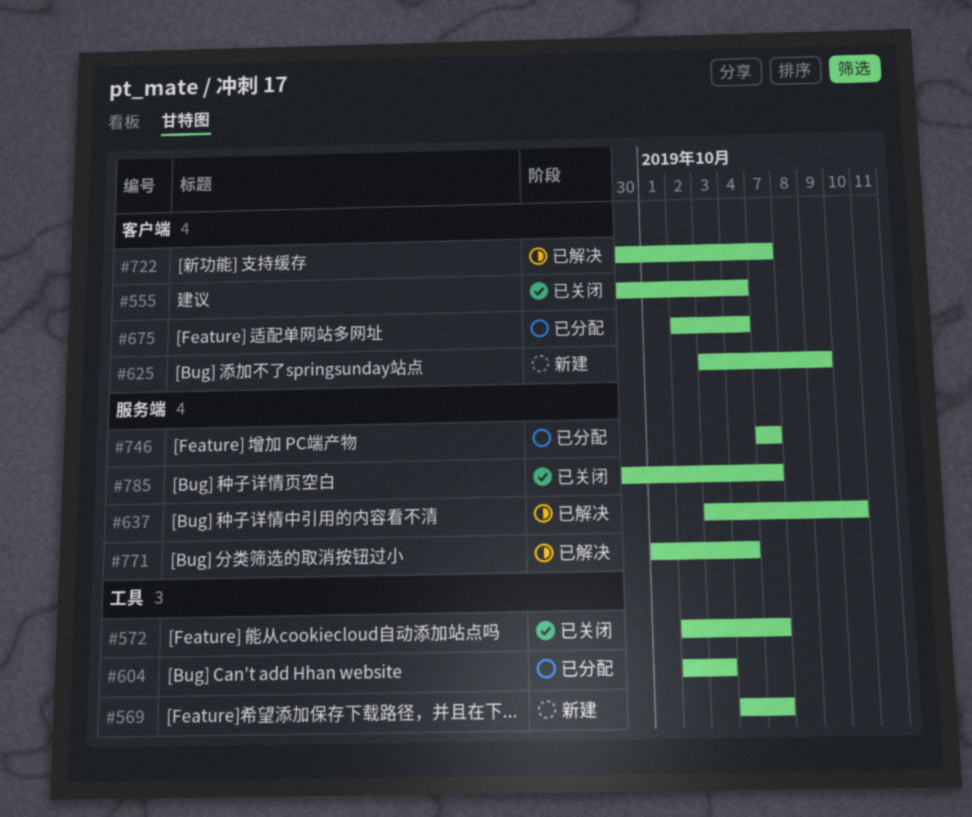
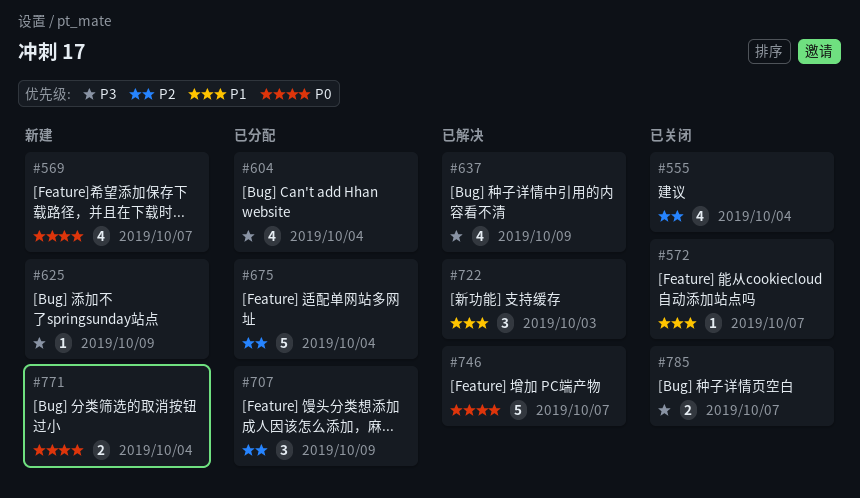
#604, due: Oct 3 -> Oct 4
#637, due: Oct 10 -> Oct 9
#707: none -> present
#722, due: Oct 7 -> Oct 3
#746, status: 已分配 -> 已解决
#771, status: 已解决 -> 新建

